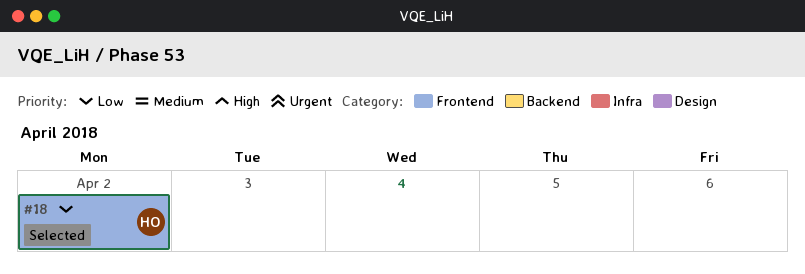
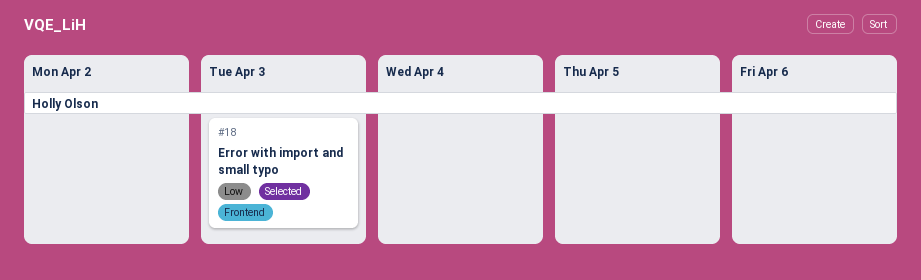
#18, due: Apr 2 -> Apr 3

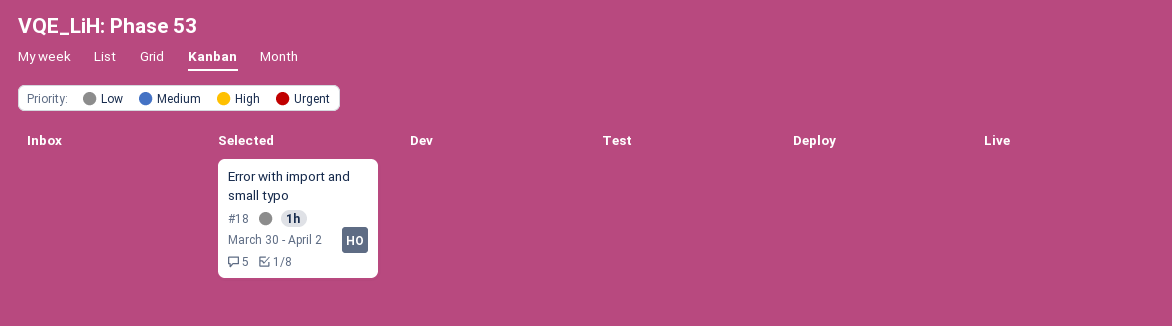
#18, due: Apr 3 -> Apr 2

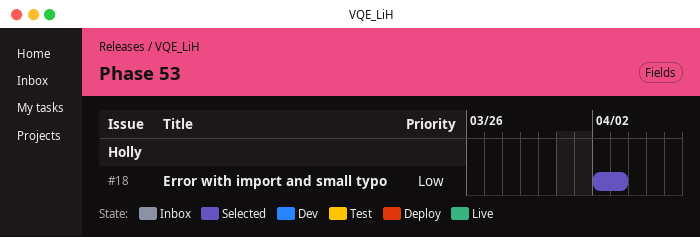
#18, start: Mar 30 -> Apr 2
#18, due: Apr 2 -> Apr 3

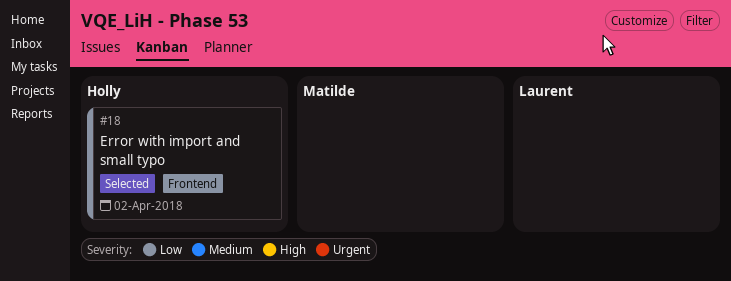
#18, due: Apr 3 -> Apr 2

